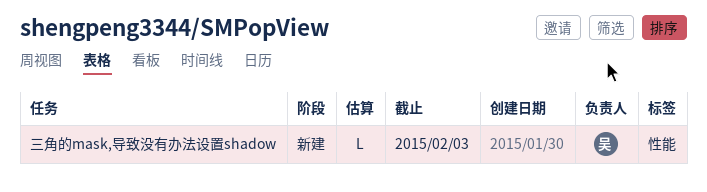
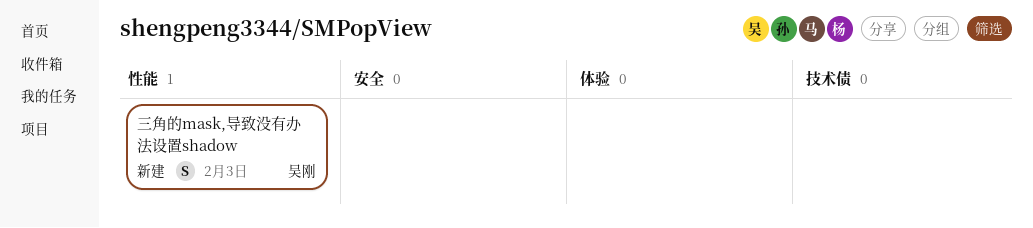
三角的mask,导致没有办法设置shadow, estimate: L -> S

